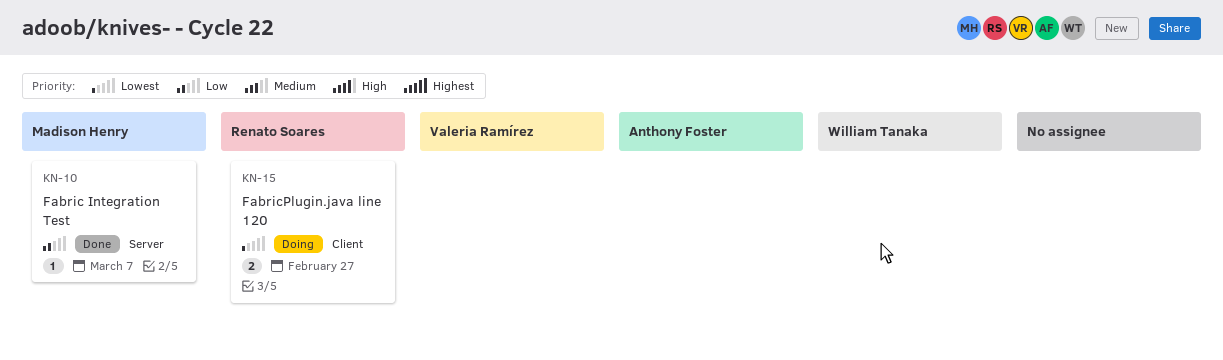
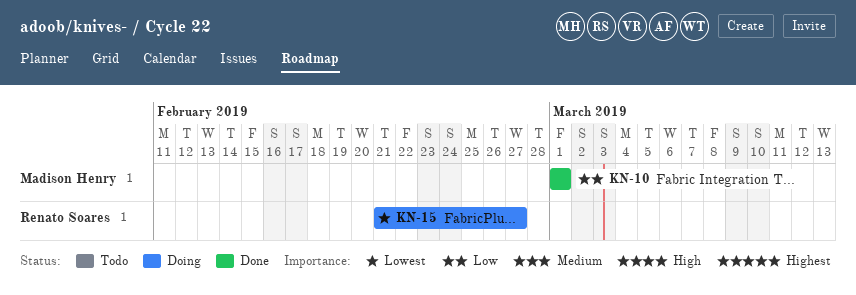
KN-10, due: Mar 7 -> Mar 1

